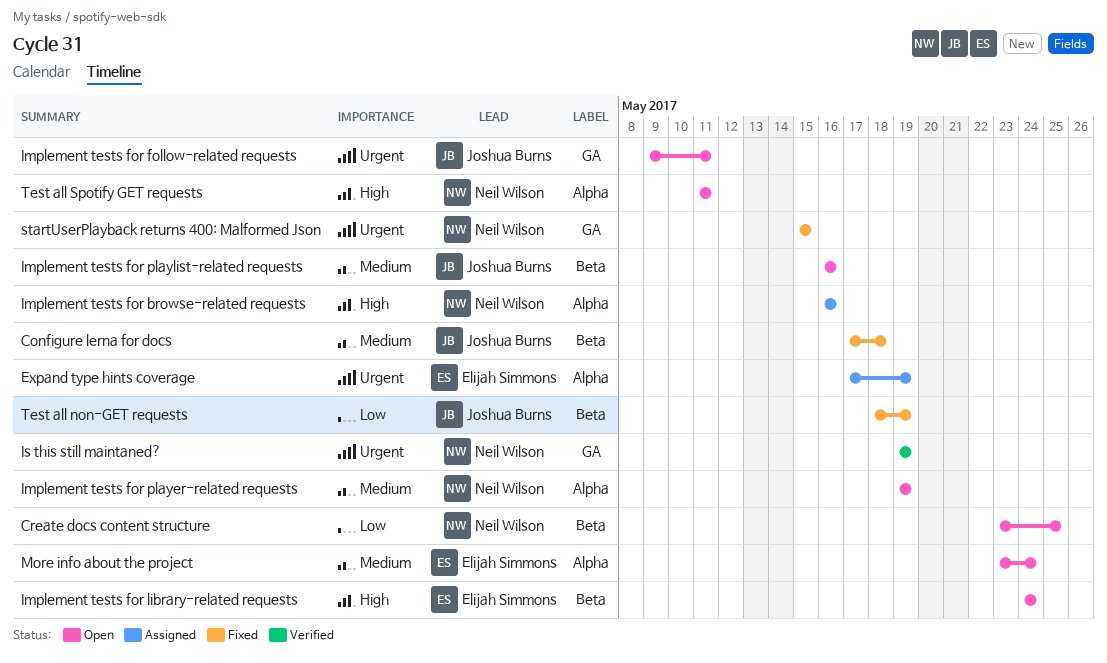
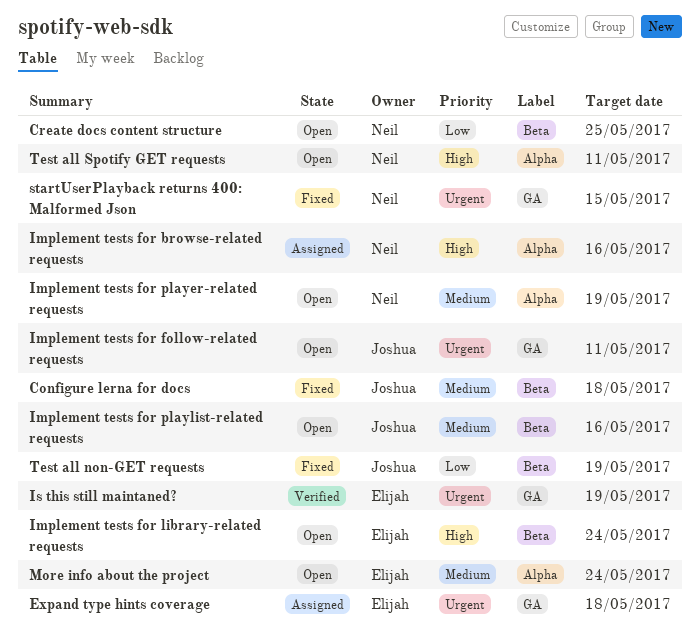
Expand type hints coverage, label: Alpha -> GA
Expand type hints coverage, due: May 19 -> May 18
Is this still maintaned?, owner: Neil Wilson -> Elijah Simmons

